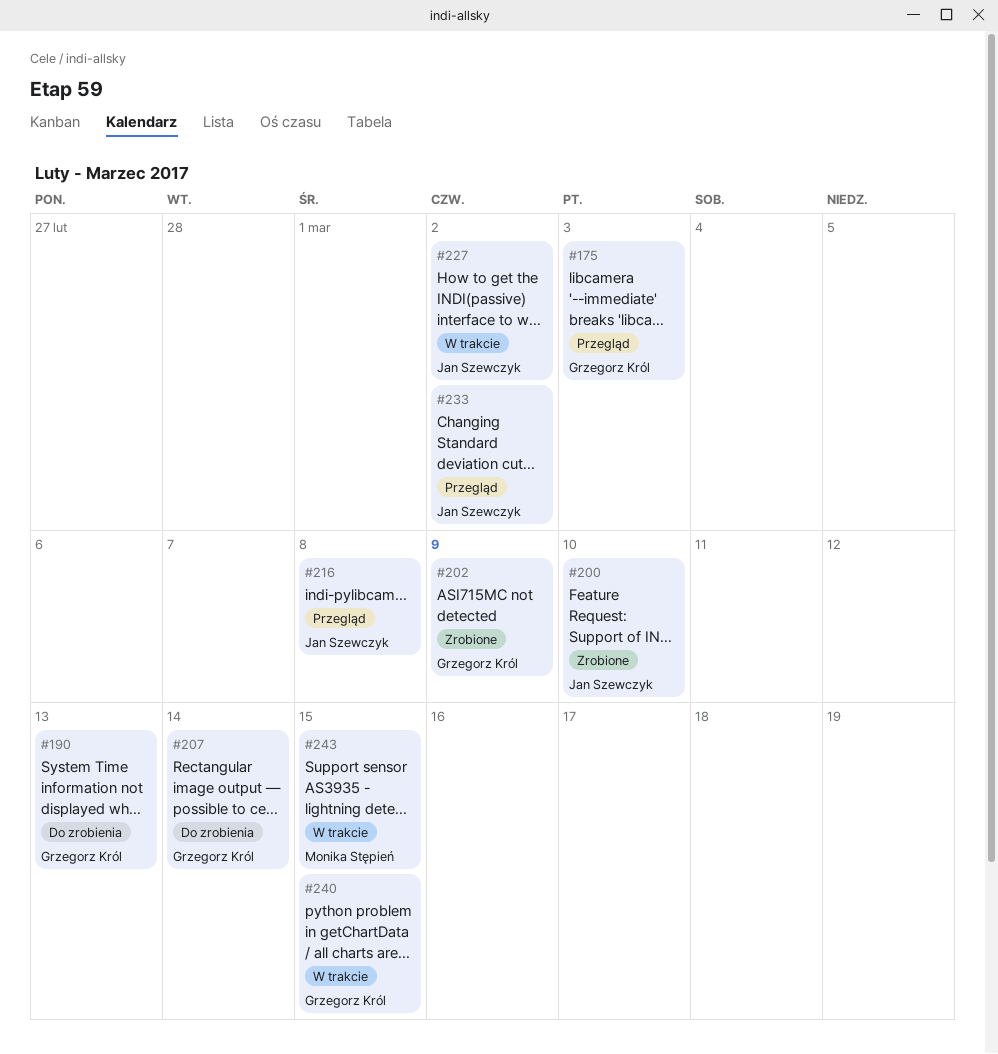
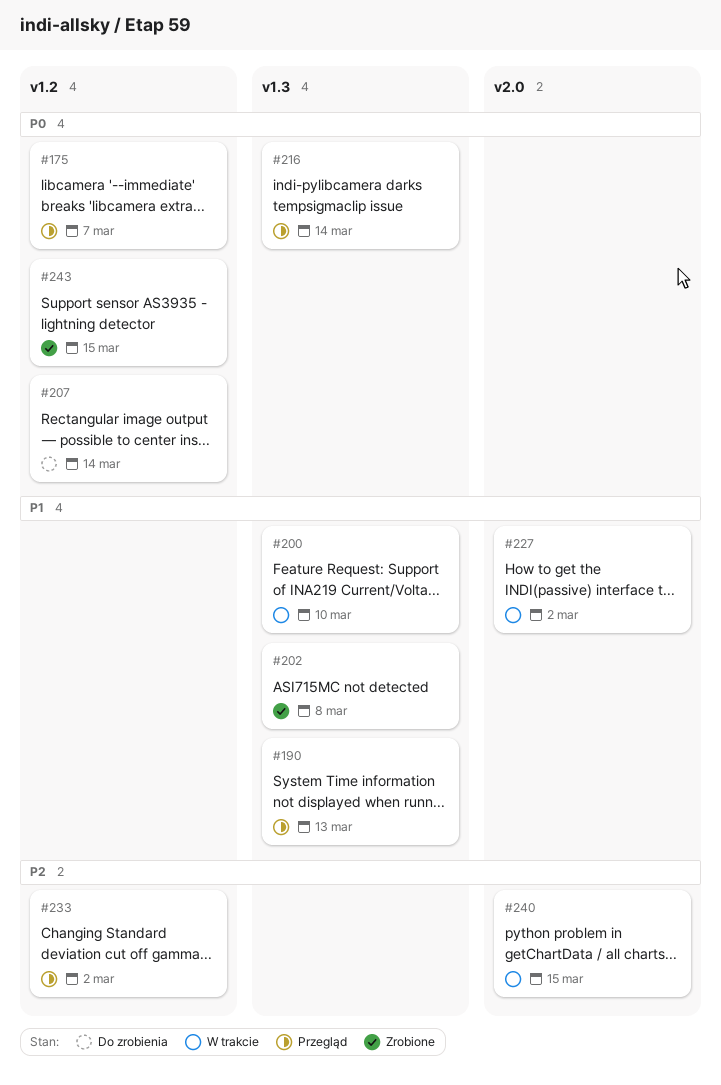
#175, due: Mar 3 -> Mar 7
#190, status: Do zrobienia -> Przegląd
#200, status: Zrobione -> W trakcie
#202, due: Mar 9 -> Mar 8
#216, due: Mar 8 -> Mar 14
#243, status: W trakcie -> Zrobione

